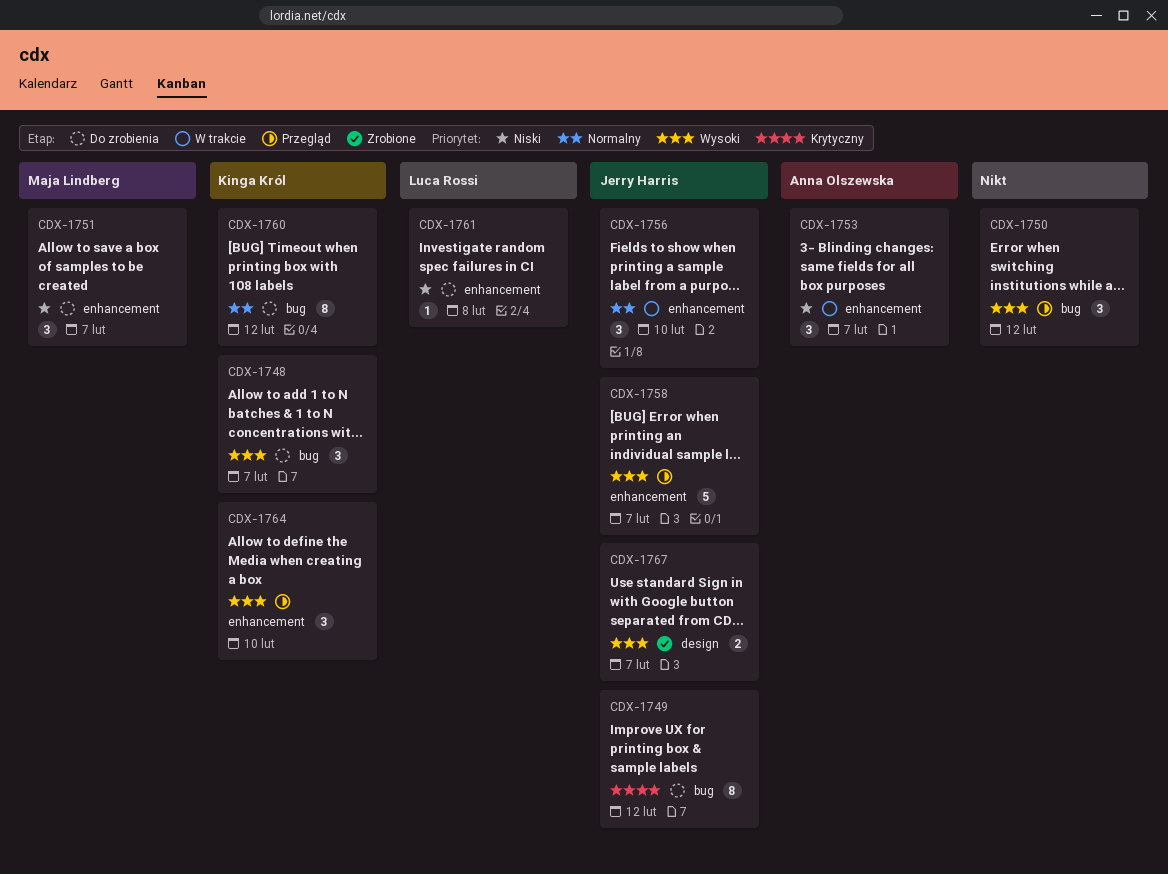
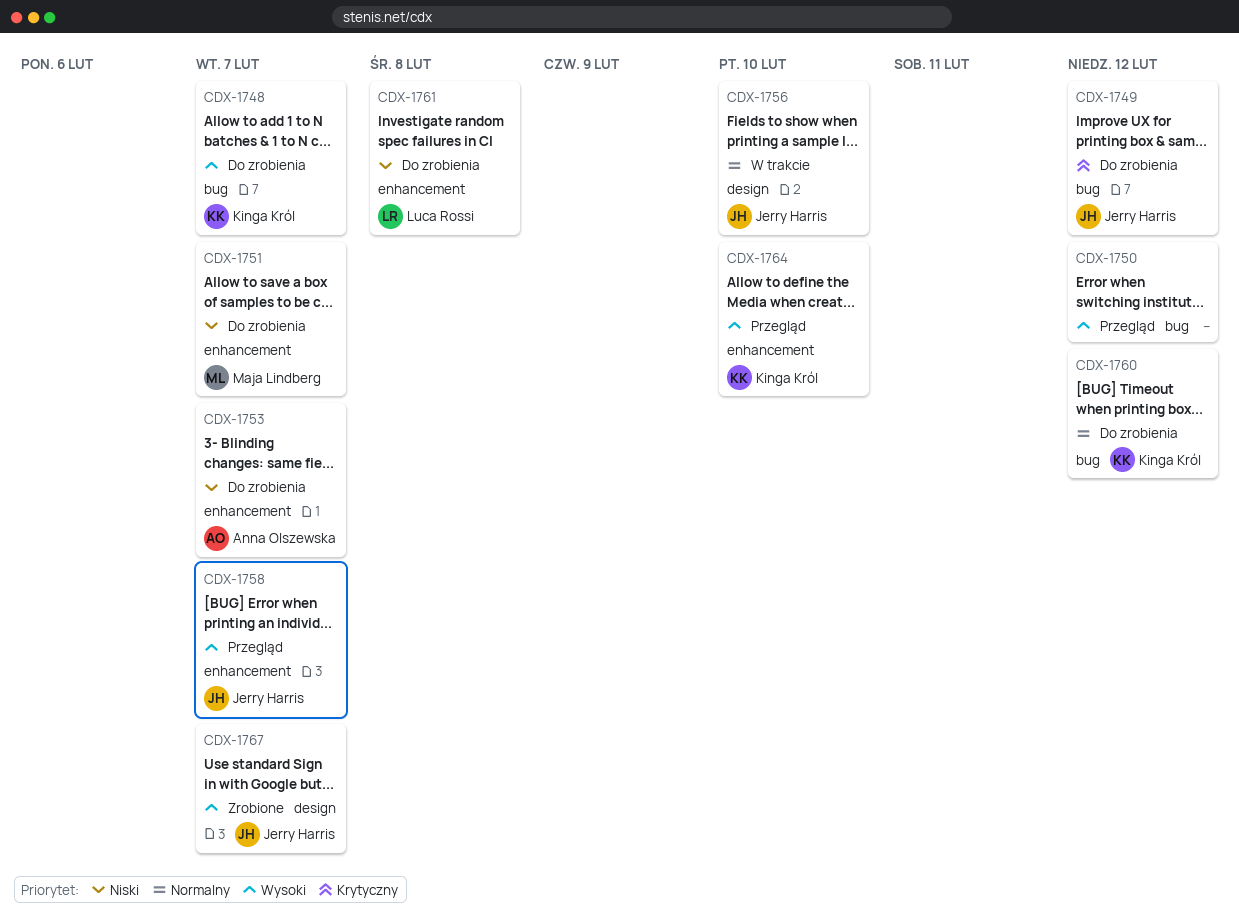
CDX-1753, status: W trakcie -> Do zrobienia
CDX-1756, label: enhancement -> design

